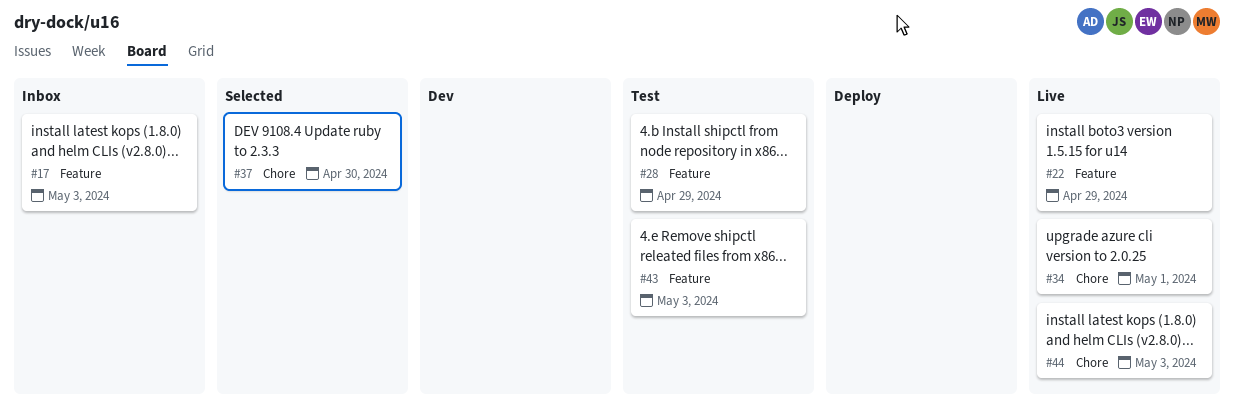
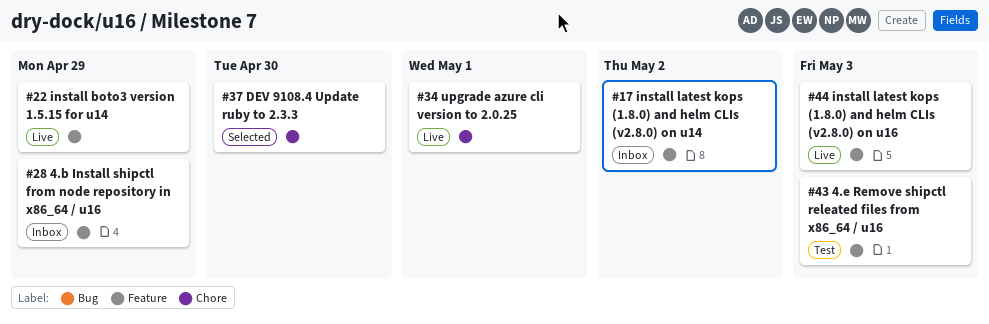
#17, due: May 3 -> May 2
#28, status: Test -> Inbox
#44, label: Chore -> Feature

